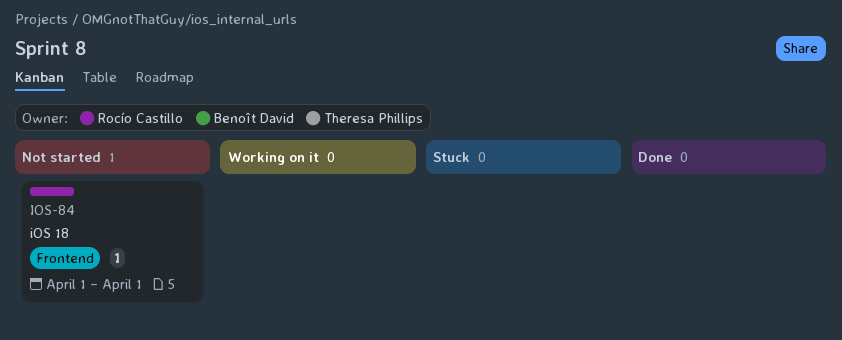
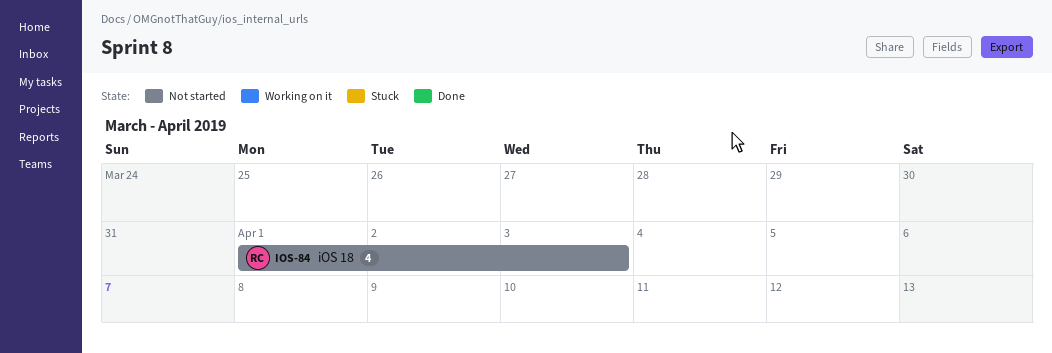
IOS-84, estimate: 1 -> 4
IOS-84, due: Apr 1 -> Apr 3

